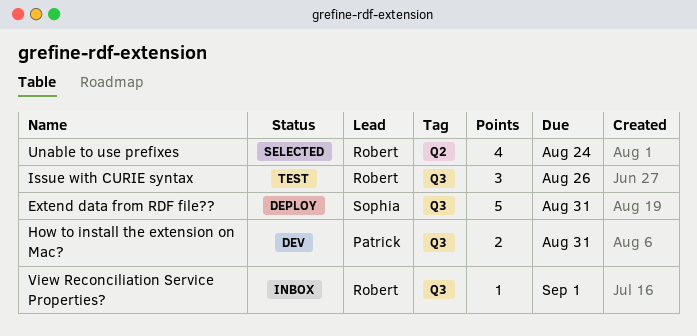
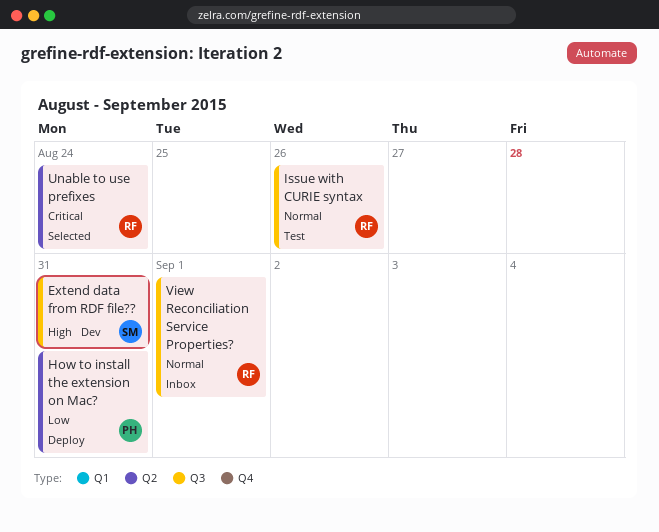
Extend data from RDF file??, status: Deploy -> Dev
How to install the extension on Mac?, status: Dev -> Deploy
How to install the extension on Mac?, label: Q3 -> Q2

